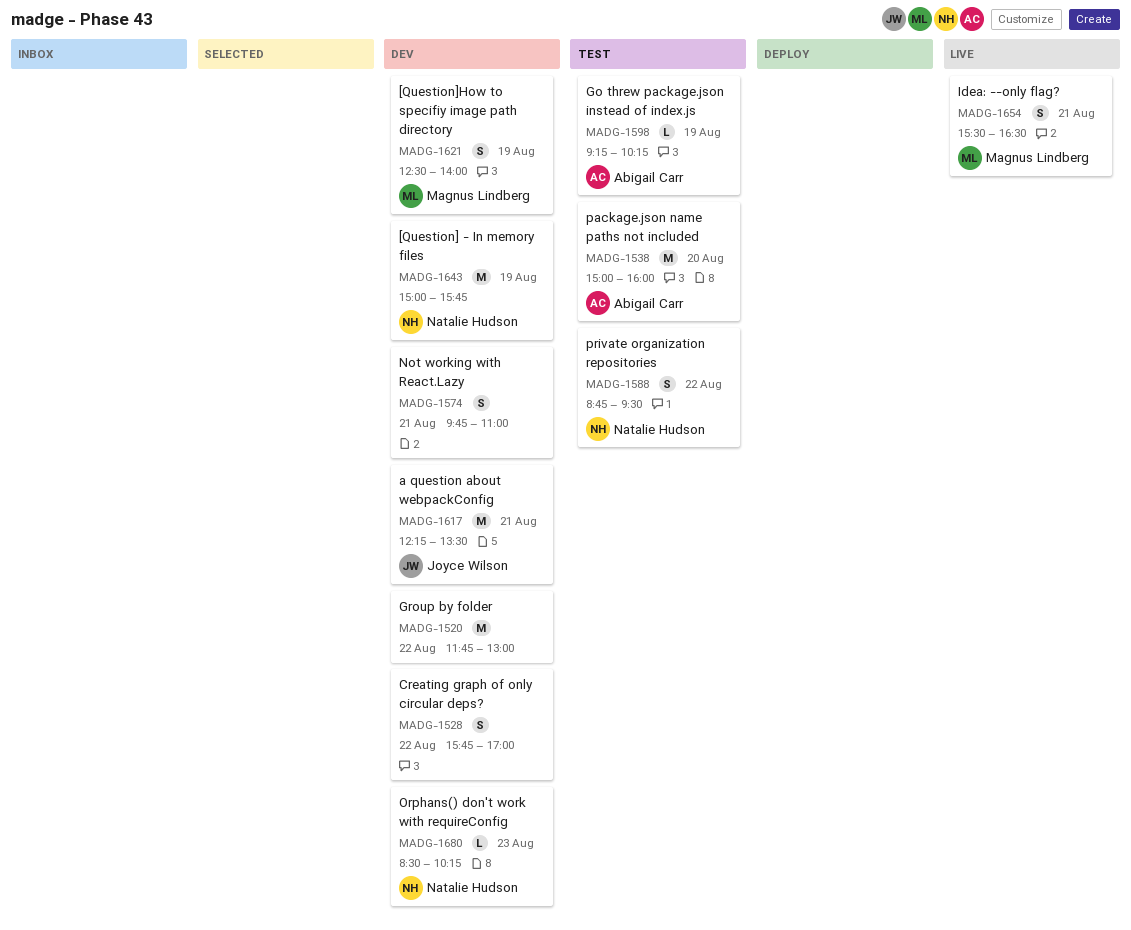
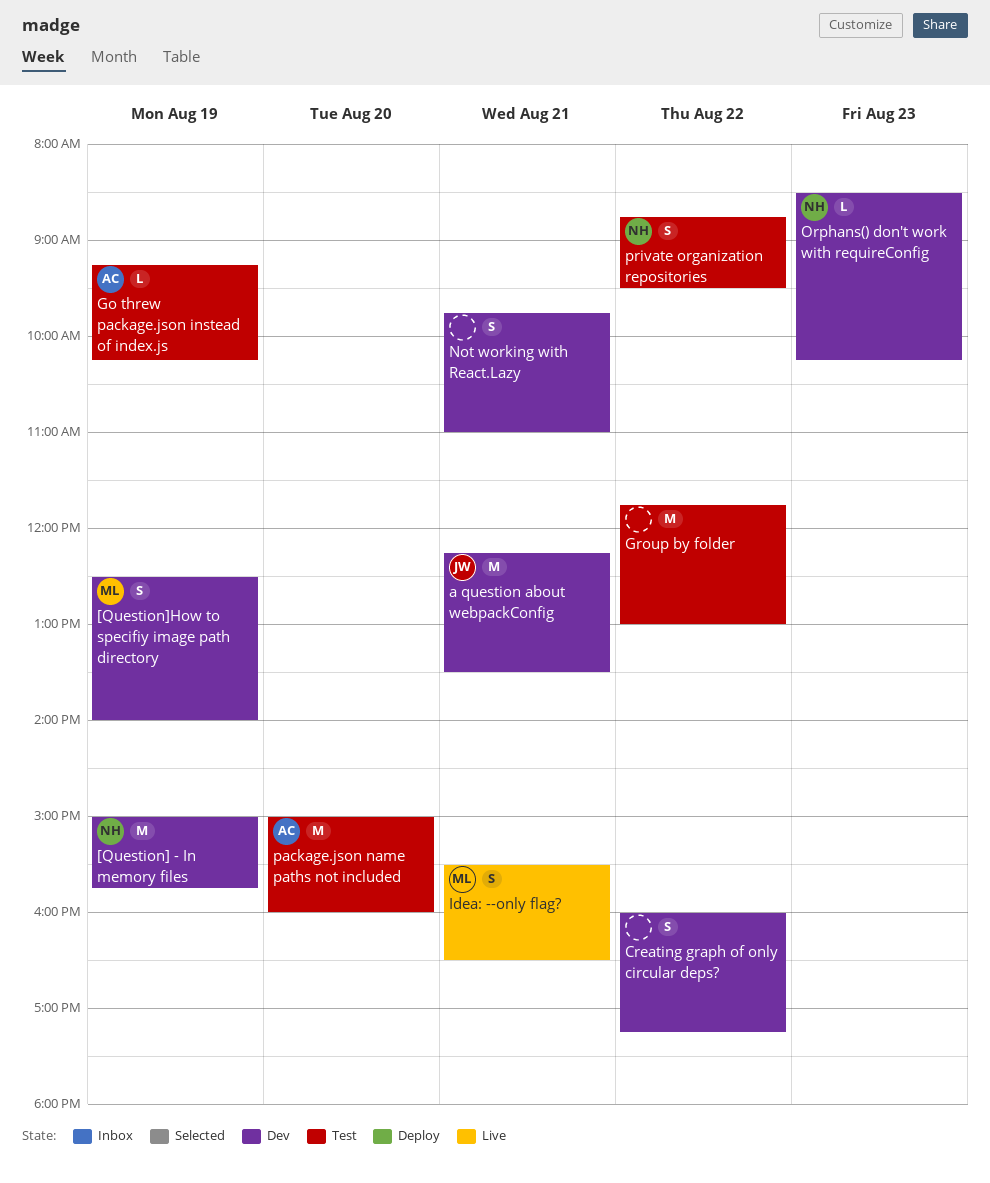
Creating graph of only circular deps?, begins: 15:45 -> 16:00
Creating graph of only circular deps?, ends: 17:00 -> 17:15
Group by folder, status: Dev -> Test

